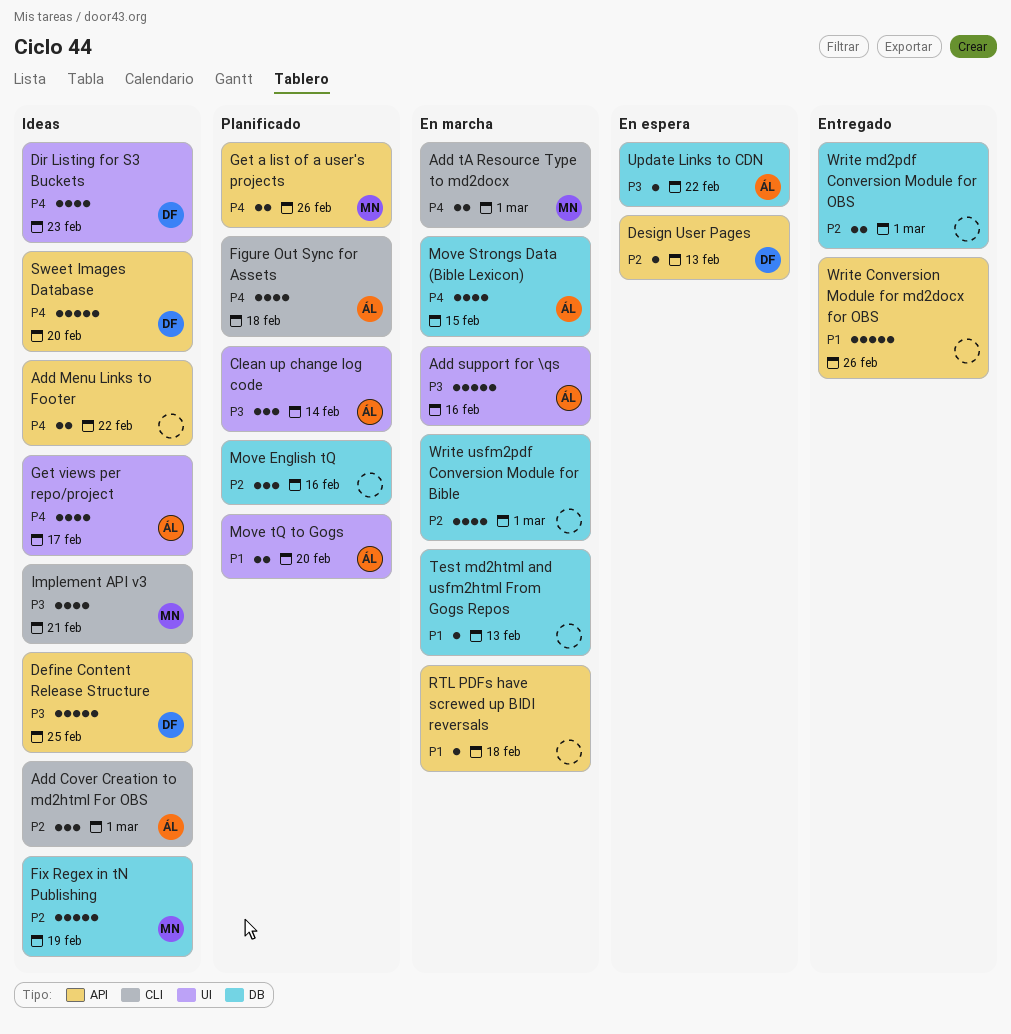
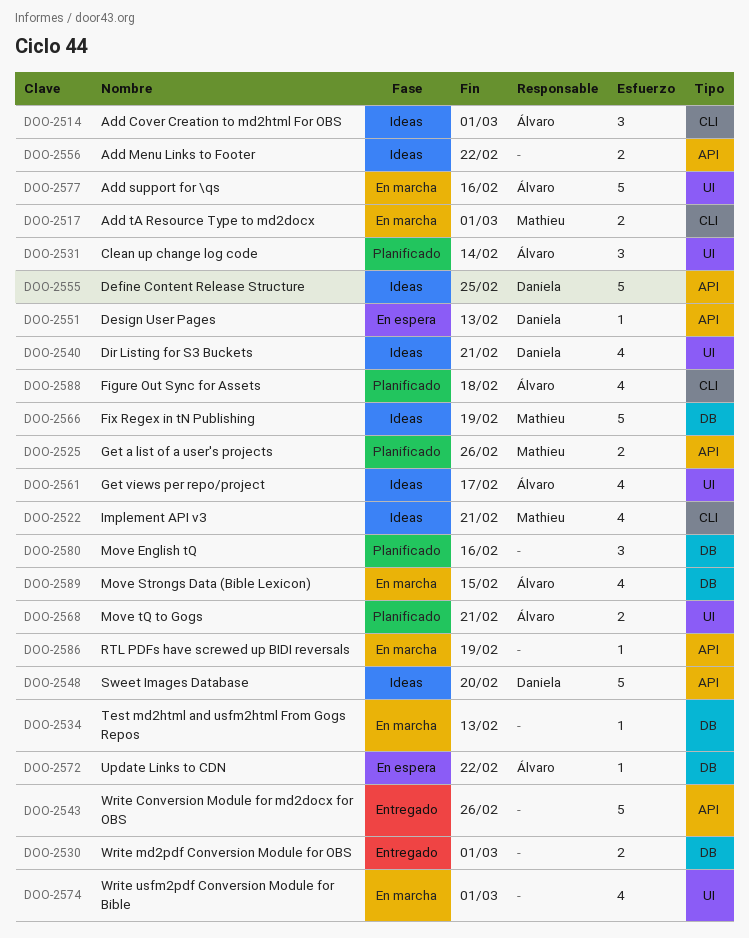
Dir Listing for S3 Buckets, due: Feb 23 -> Feb 21
Move tQ to Gogs, due: Feb 20 -> Feb 21
RTL PDFs have screwed up BIDI reversals, due: Feb 18 -> Feb 19
Write usfm2pdf Conversion Module for Bible, label: DB -> UI

